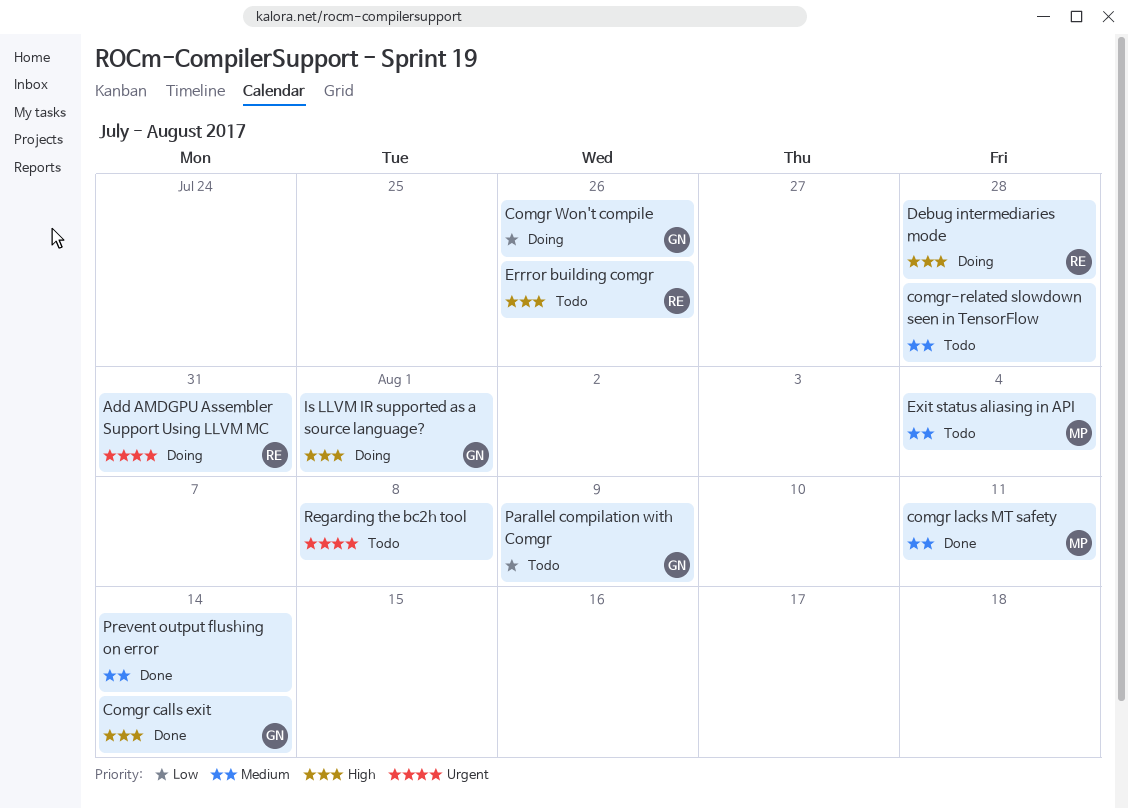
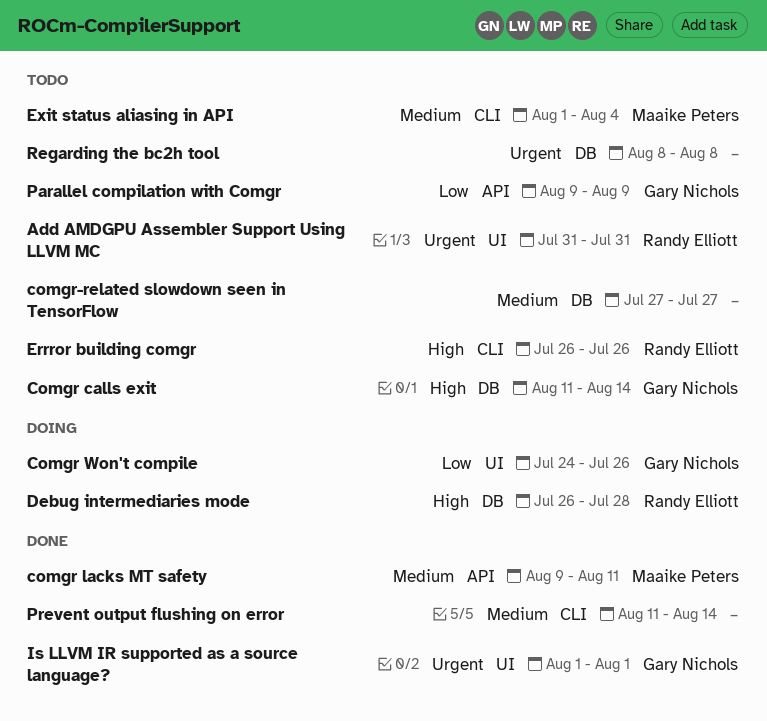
Add AMDGPU Assembler Support Using LLVM MC, status: Doing -> Todo
Comgr calls exit, status: Done -> Todo
comgr-related slowdown seen in TensorFlow, due: Jul 28 -> Jul 27
Is LLVM IR supported as a source language?, status: Doing -> Done
Is LLVM IR supported as a source language?, priority: High -> Urgent

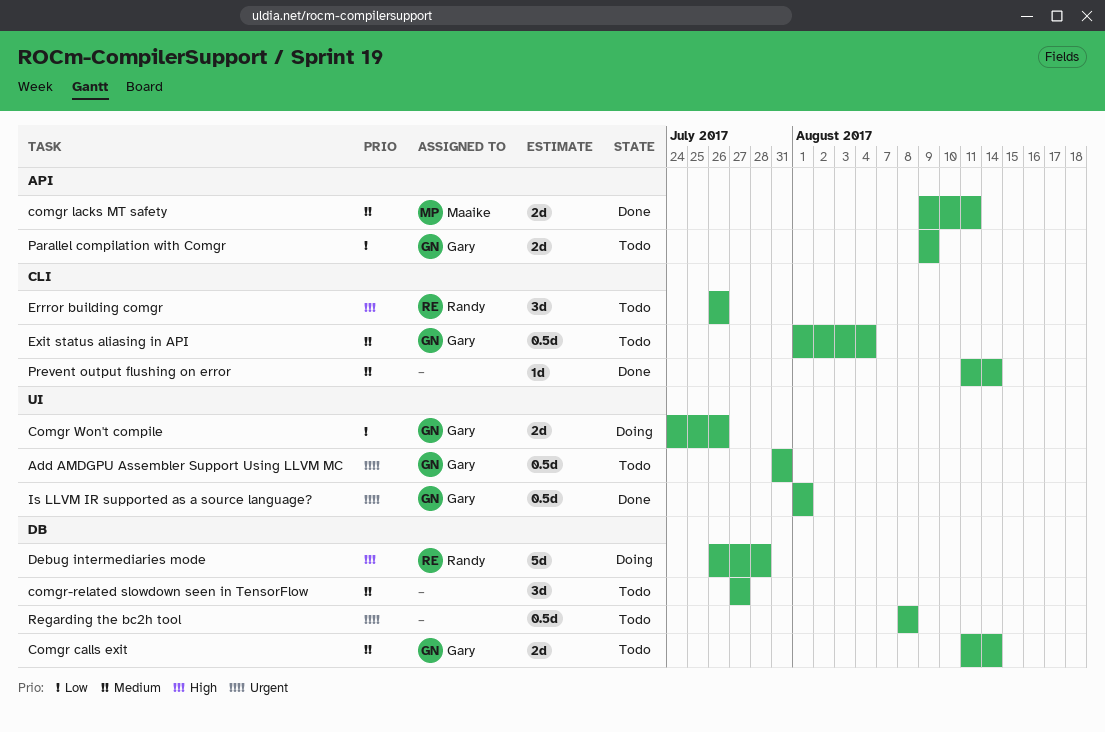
Add AMDGPU Assembler Support Using LLVM MC, owner: Randy Elliott -> Gary Nichols
Comgr calls exit, priority: High -> Medium
Exit status aliasing in API, owner: Maaike Peters -> Gary Nichols

